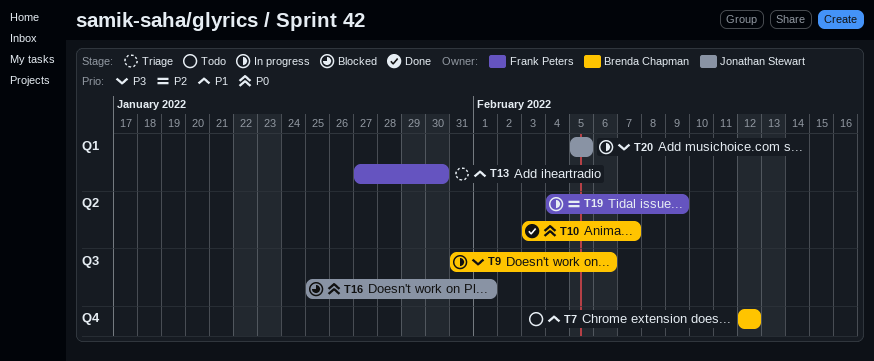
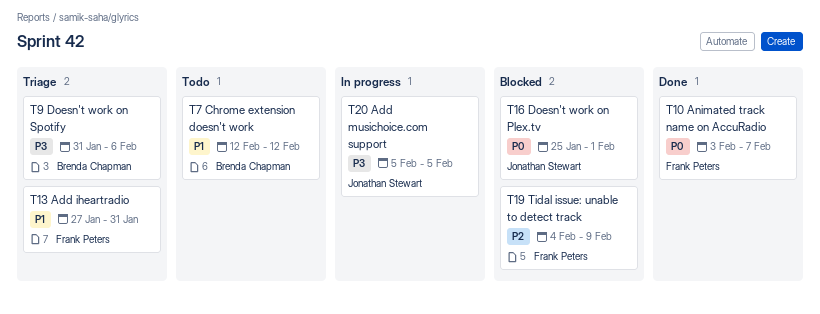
T9, status: In progress -> Triage
T10, owner: Brenda Chapman -> Frank Peters
T13, due: Jan 30 -> Jan 31
T19, status: In progress -> Blocked

